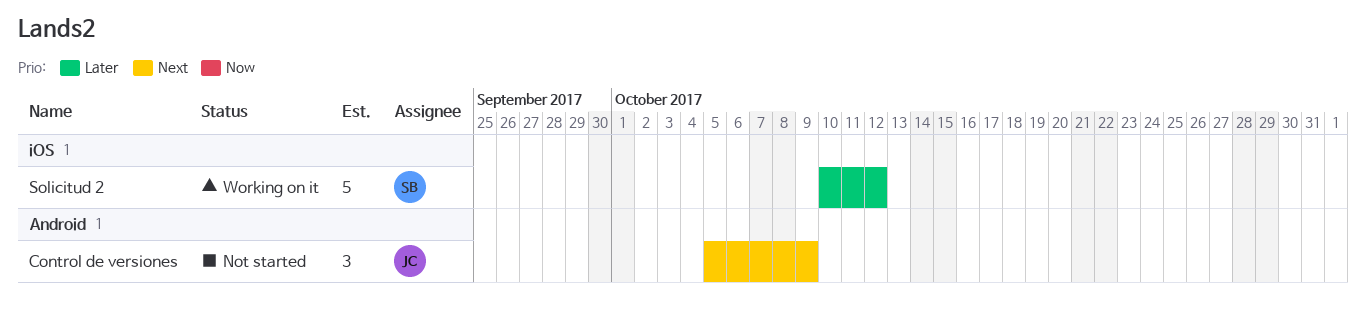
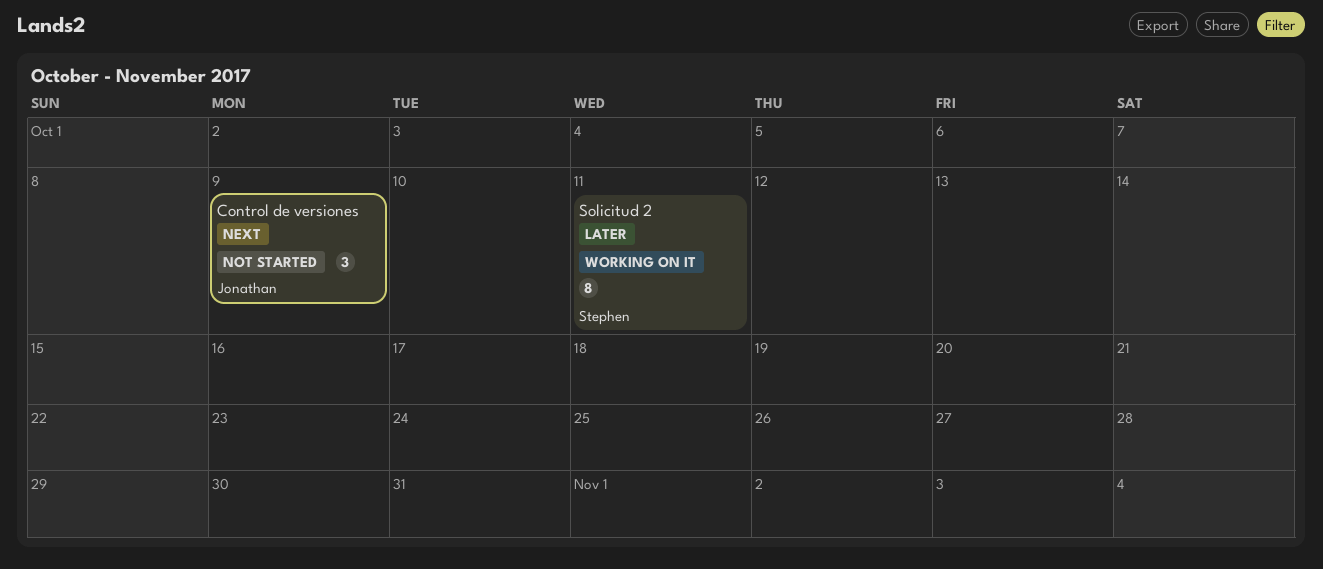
Solicitud 2, estimate: 5 -> 8
Solicitud 2, due: Oct 12 -> Oct 11

